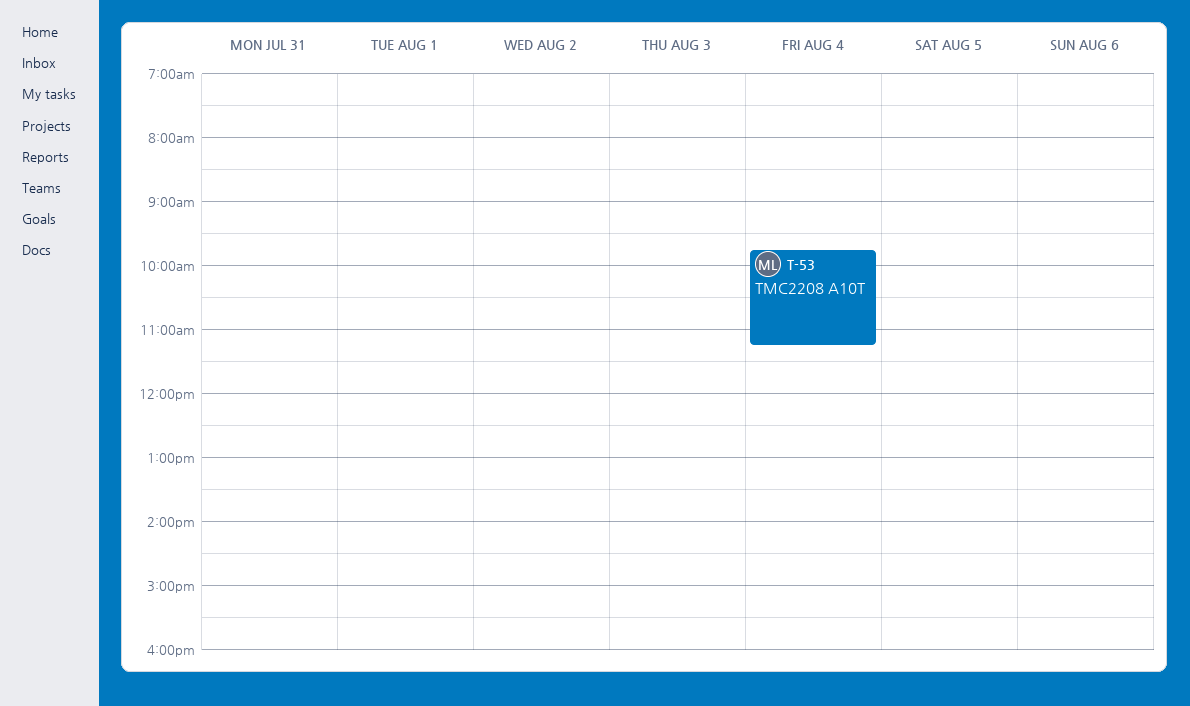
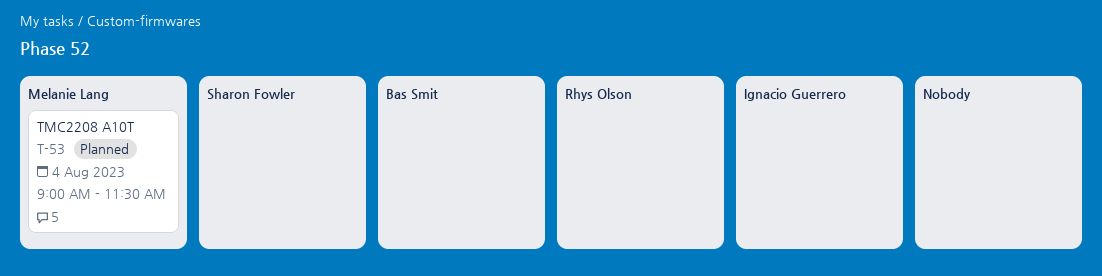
T-53, begins: 09:45 -> 09:00
T-53, ends: 11:15 -> 11:30

